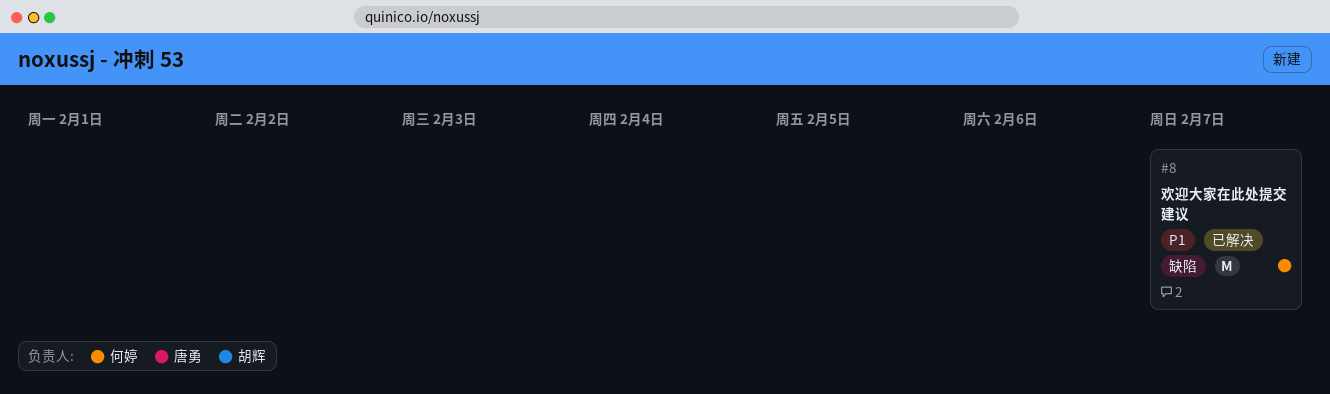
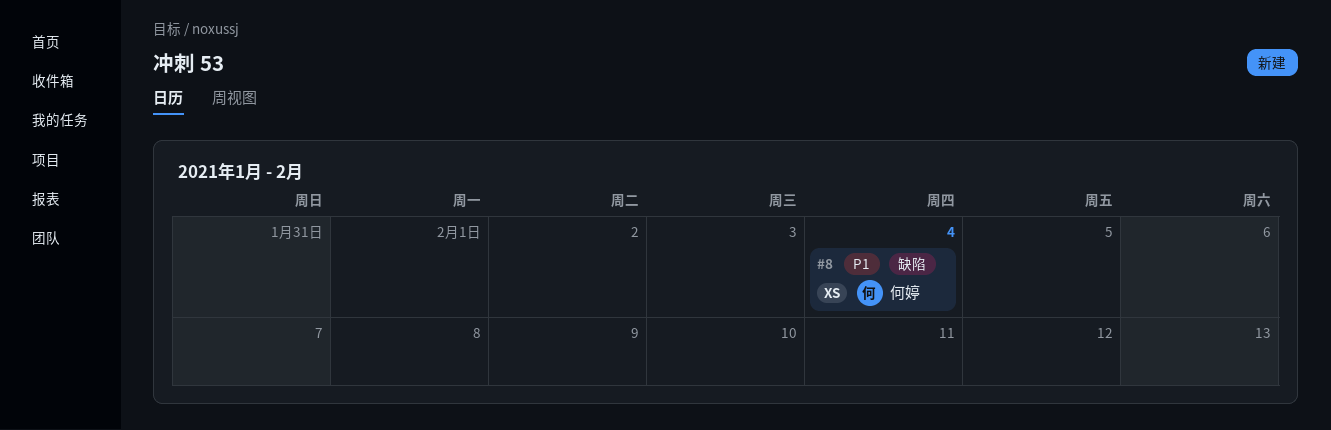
#8, estimate: M -> XS
#8, due: Feb 7 -> Feb 4

